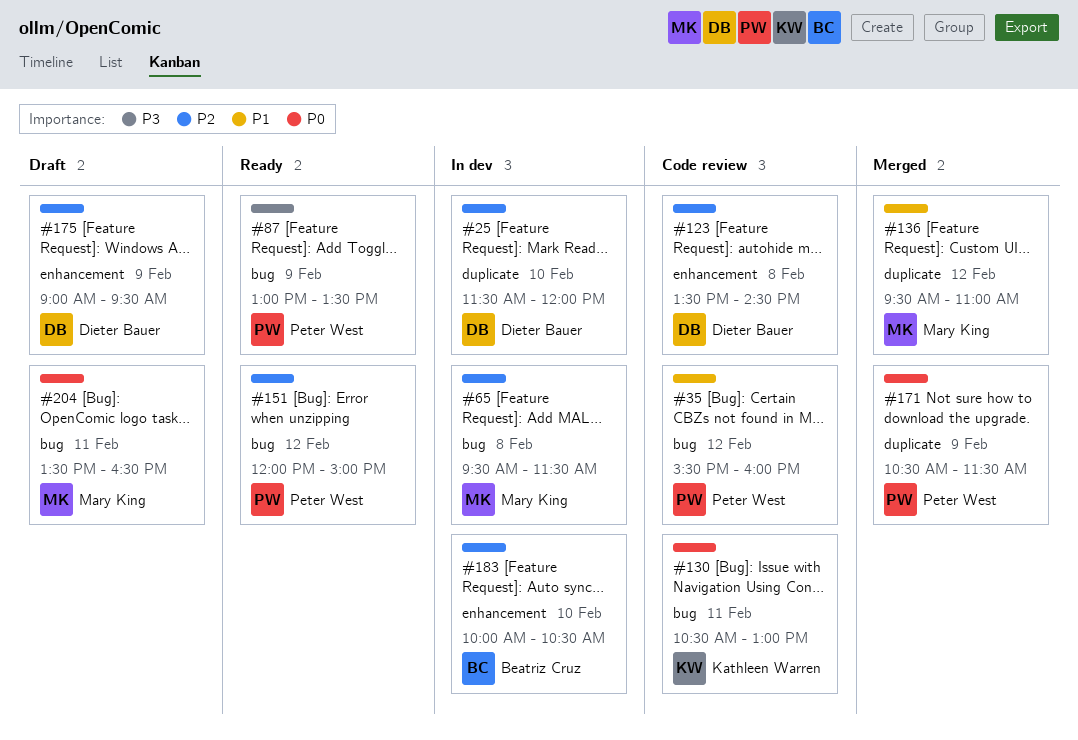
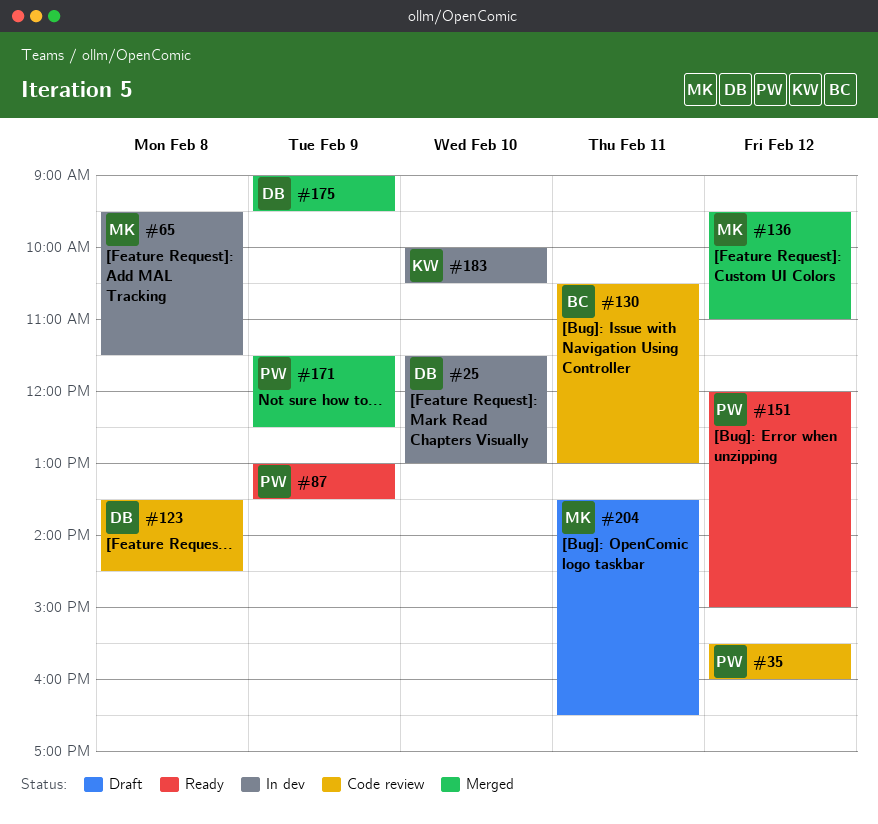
#25, ends: 12:00 -> 13:00
#130, owner: Kathleen Warren -> Beatriz Cruz
#171, begins: 10:30 -> 11:30
#171, ends: 11:30 -> 12:30
#175, status: Draft -> Merged
#183, owner: Beatriz Cruz -> Kathleen Warren

